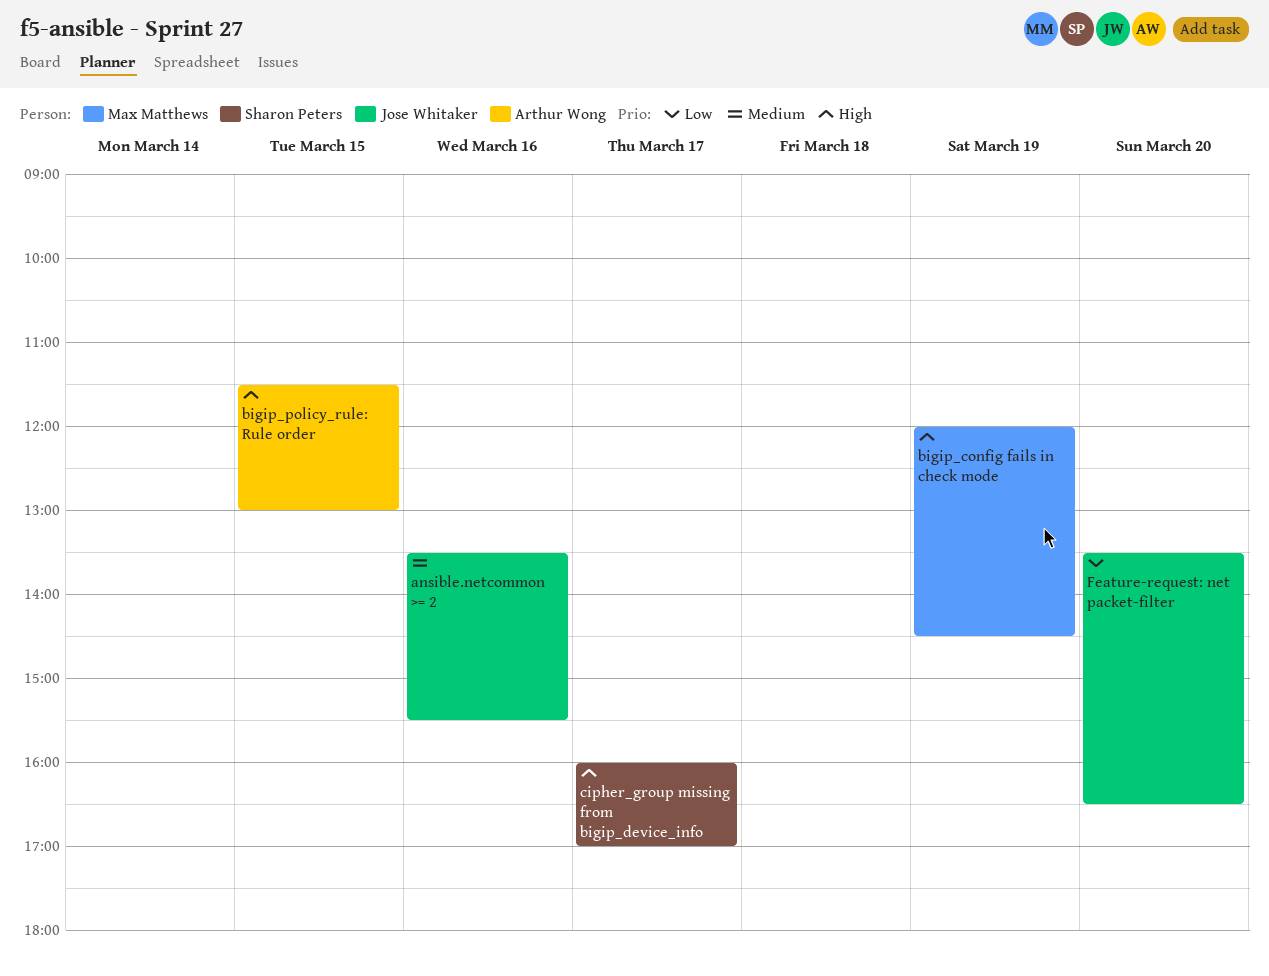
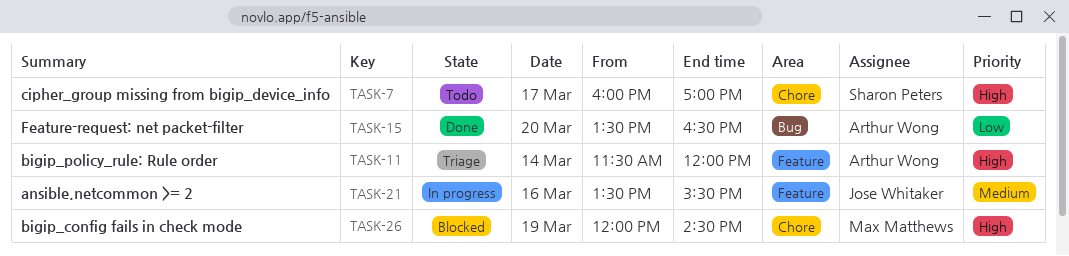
bigip_policy_rule: Rule order, day: Mar 15 -> Mar 14
bigip_policy_rule: Rule order, ends: 13:00 -> 12:00
Feature-request: net packet-filter, owner: Jose Whitaker -> Arthur Wong

